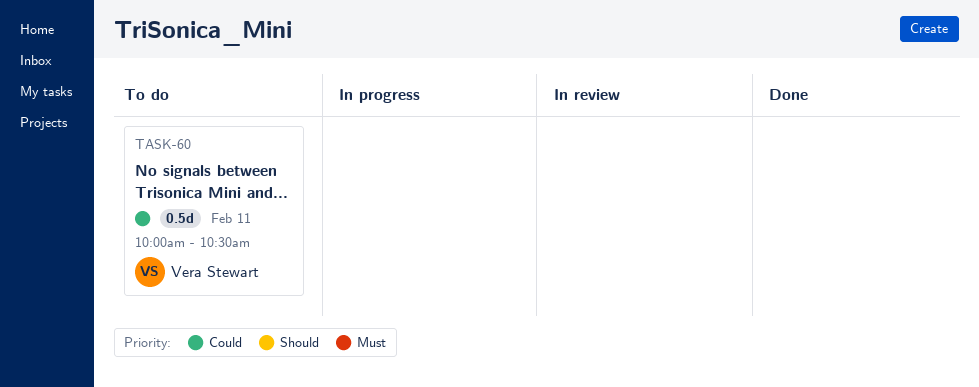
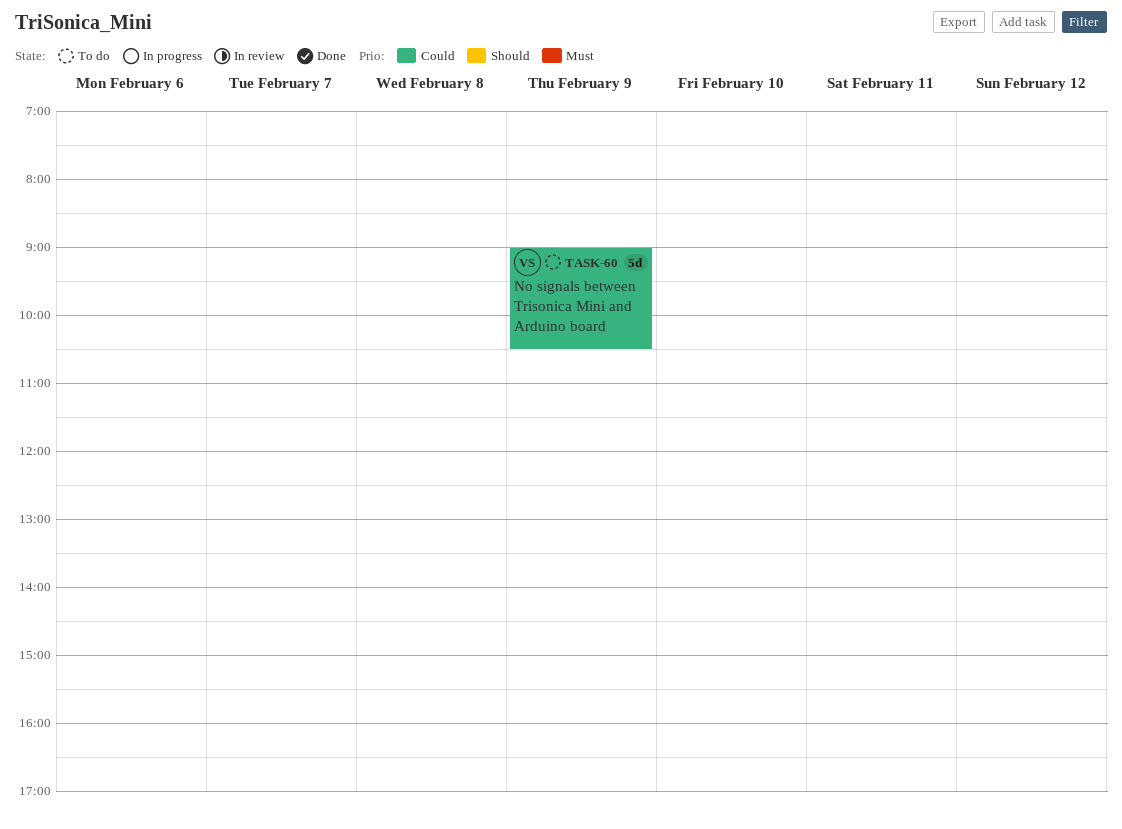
TASK-60, estimate: 0.5d -> 5d
TASK-60, day: Feb 11 -> Feb 9
TASK-60, begins: 10:00 -> 09:00

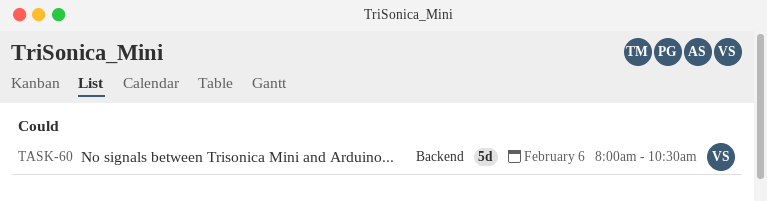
TASK-60, day: Feb 9 -> Feb 6
TASK-60, begins: 09:00 -> 08:00

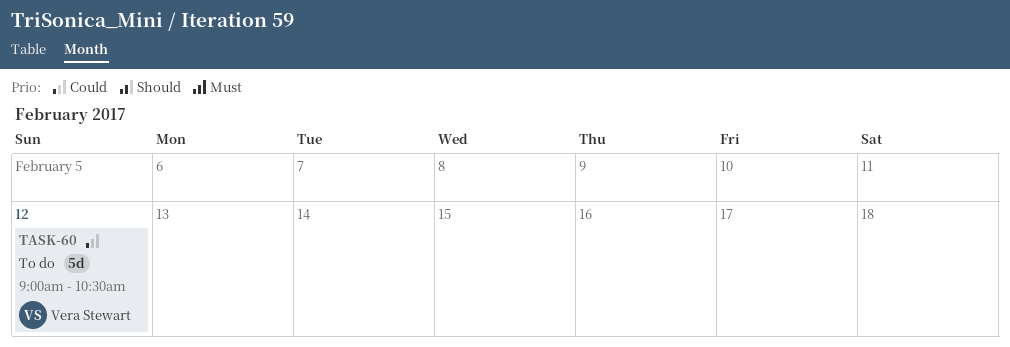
TASK-60, day: Feb 6 -> Feb 12
TASK-60, begins: 08:00 -> 09:00

